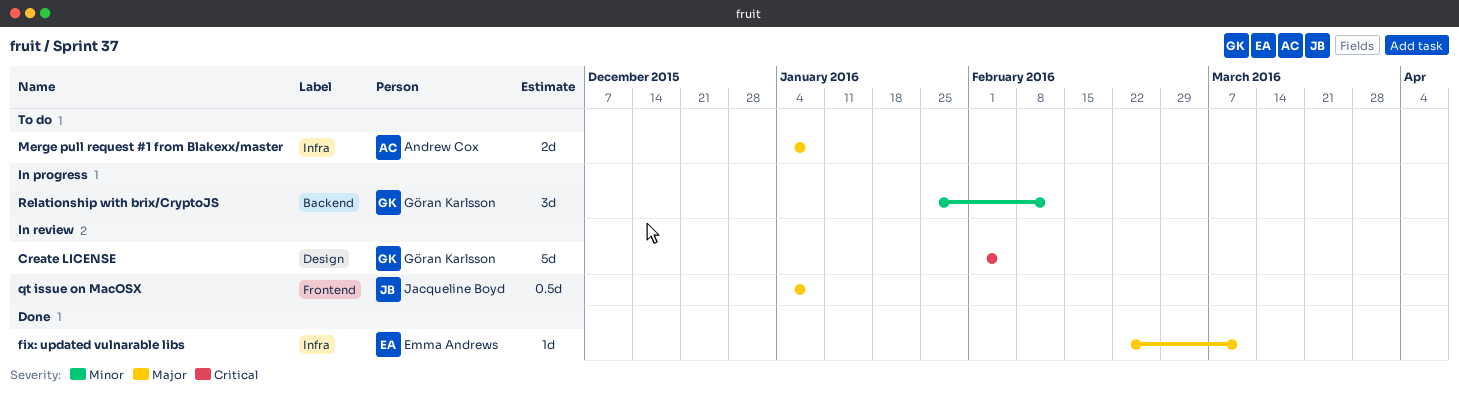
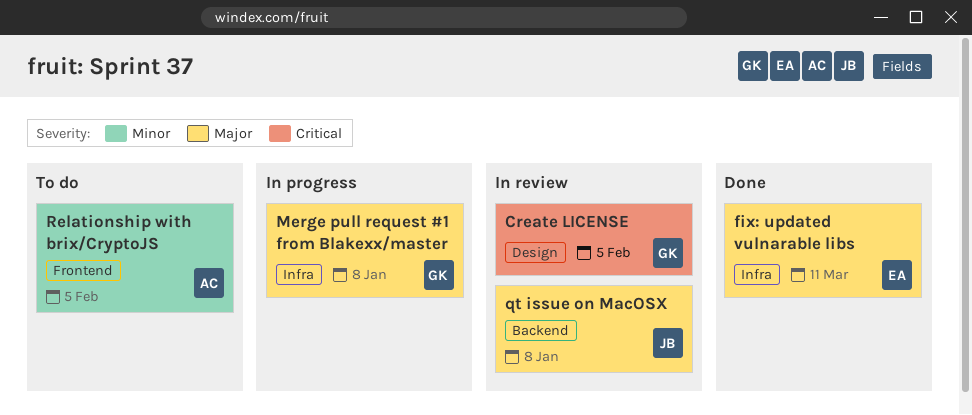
Merge pull request #1 from Blakexx/master, status: To do -> In progress
Merge pull request #1 from Blakexx/master, owner: Andrew Cox -> Göran Karlsson
qt issue on MacOSX, label: Frontend -> Backend
Relationship with brix/CryptoJS, status: In progress -> To do
Relationship with brix/CryptoJS, owner: Göran Karlsson -> Andrew Cox
Relationship with brix/CryptoJS, label: Backend -> Frontend
Relationship with brix/CryptoJS, due: Feb 12 -> Feb 5

